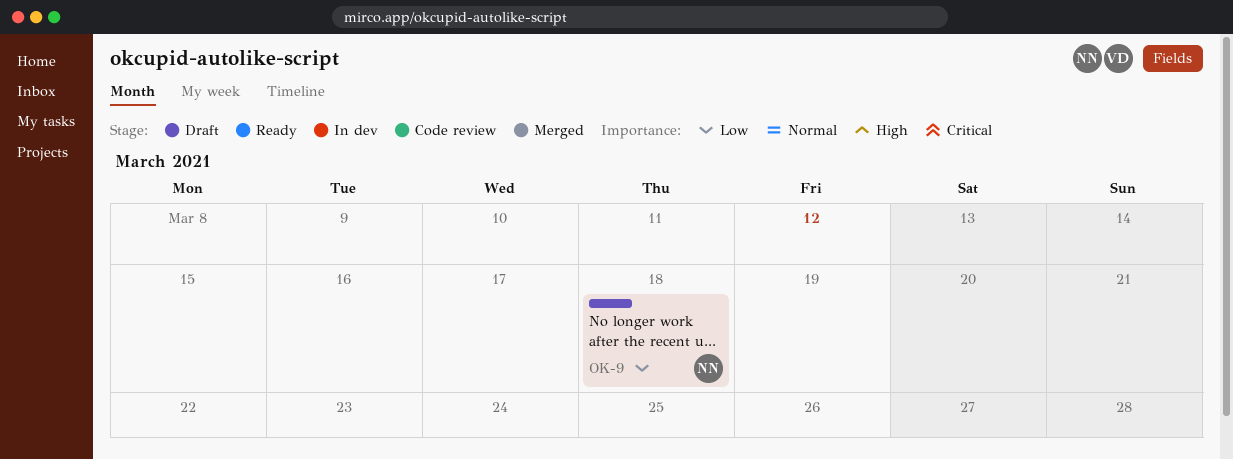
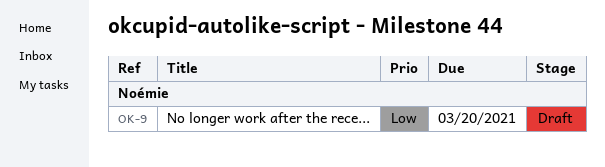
OK-9, due: Mar 18 -> Mar 20

